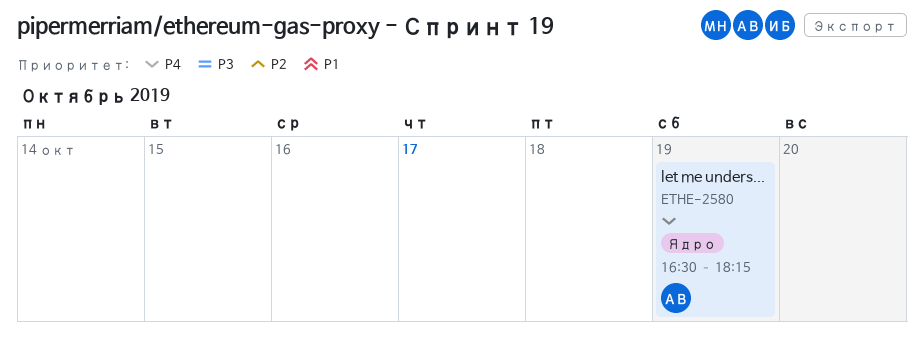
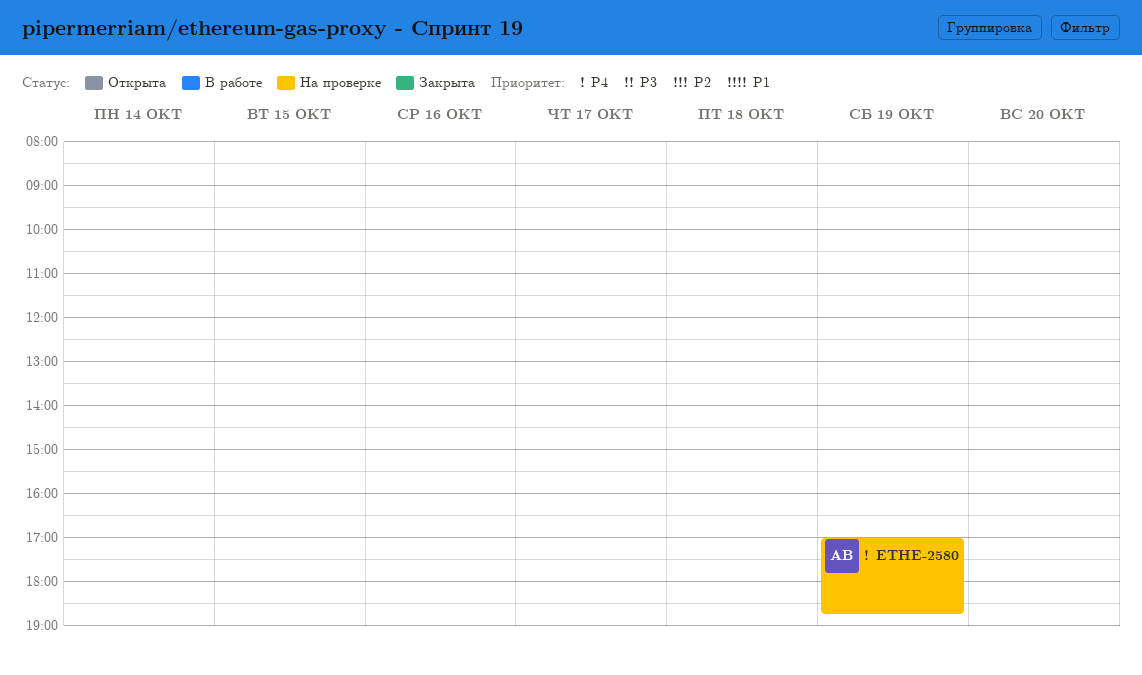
ETHE-2580, begins: 16:30 -> 17:00
ETHE-2580, ends: 18:15 -> 18:45

